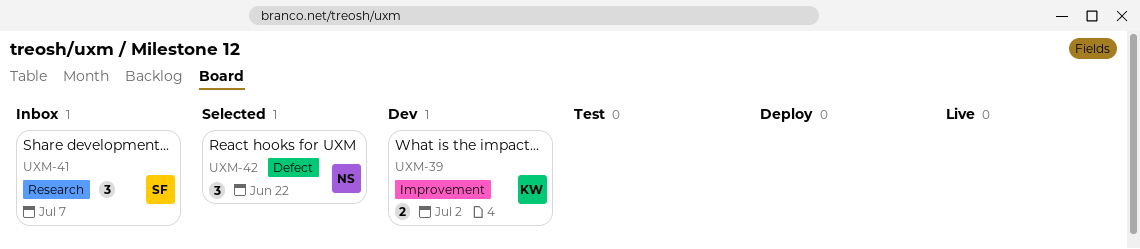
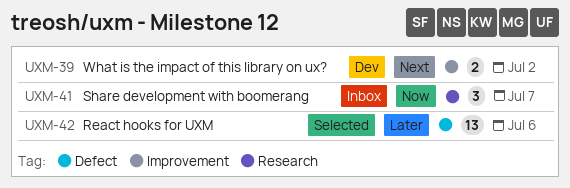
UXM-42, estimate: 3 -> 13
UXM-42, due: Jun 22 -> Jul 6

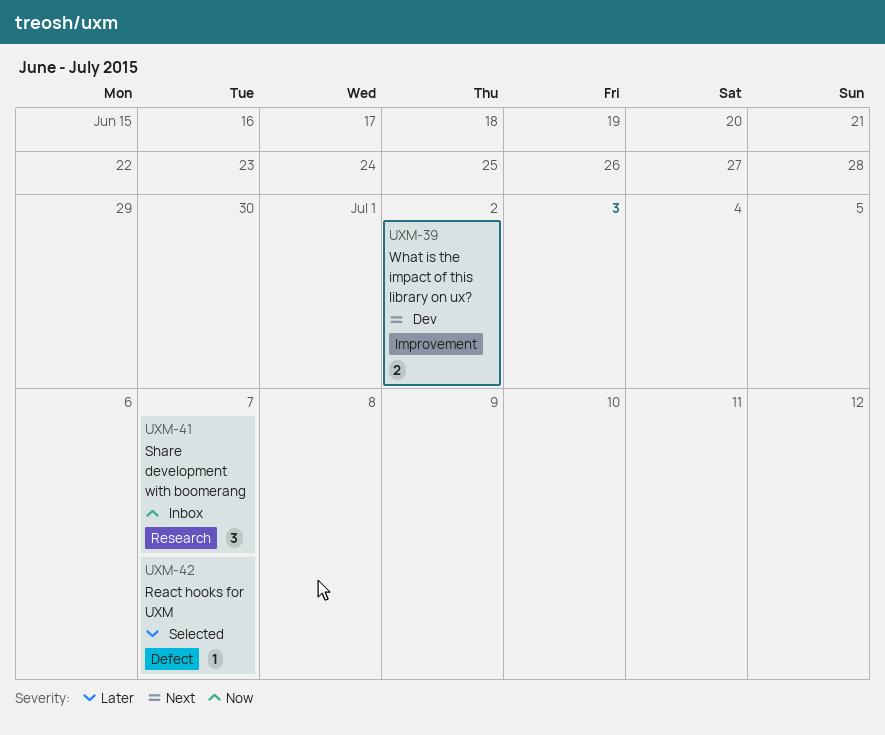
UXM-42, estimate: 13 -> 1
UXM-42, due: Jul 6 -> Jul 7

